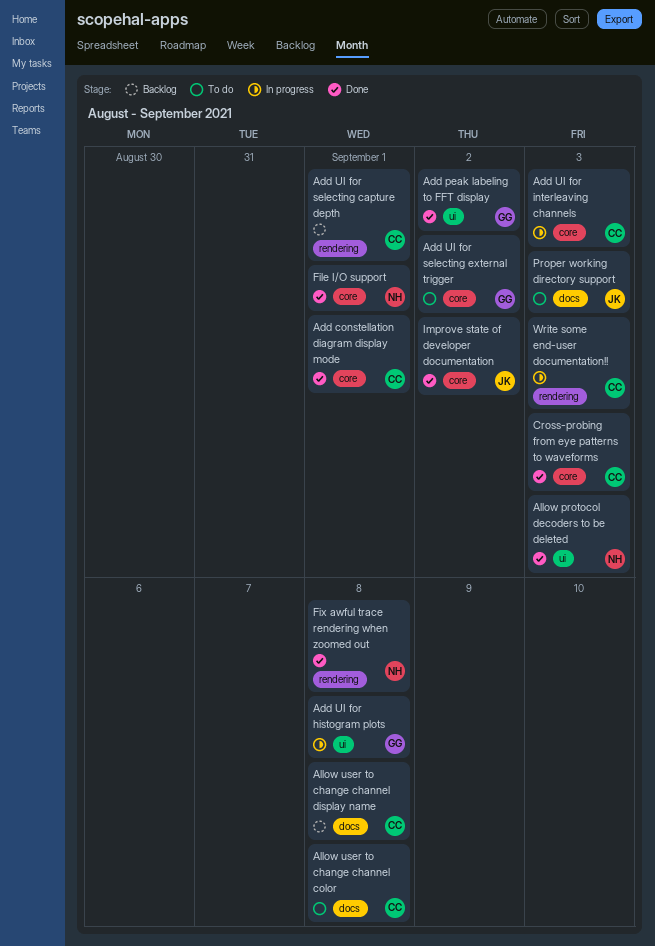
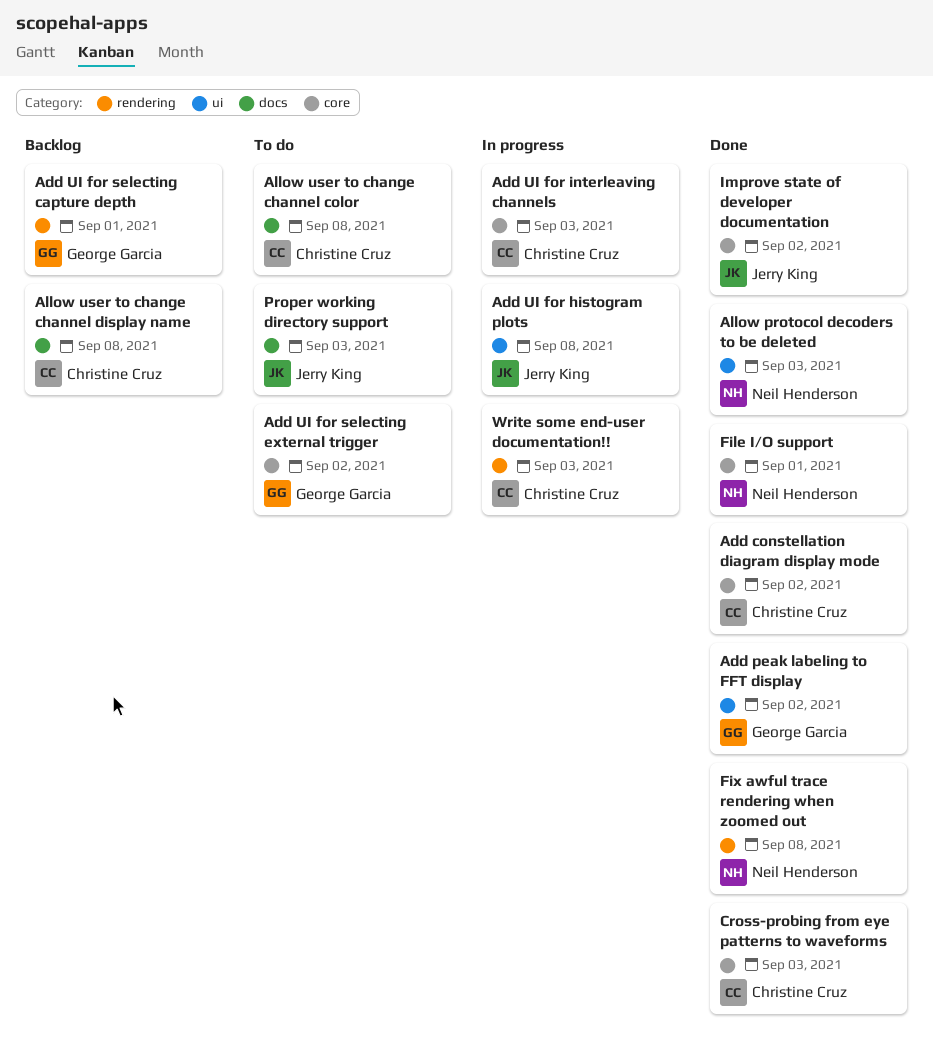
Add constellation diagram display mode, due: Sep 1 -> Sep 2
Add UI for histogram plots, owner: George Garcia -> Jerry King
Add UI for selecting capture depth, owner: Christine Cruz -> George Garcia

